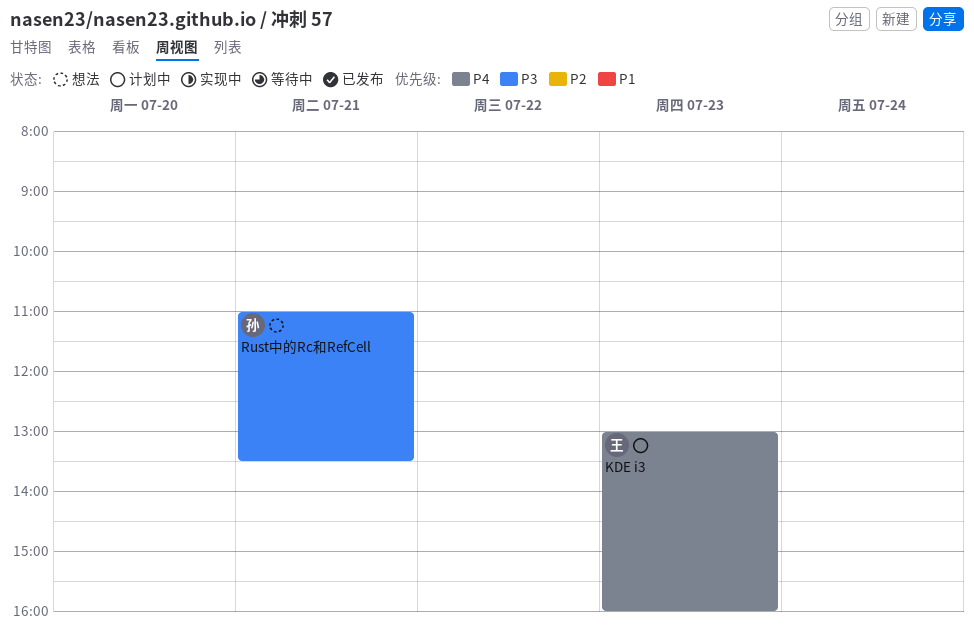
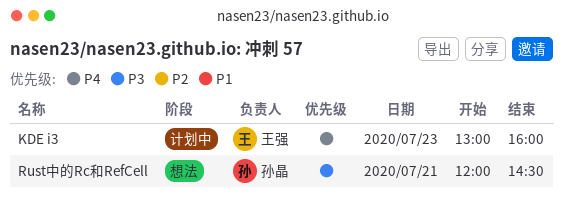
Rust中的Rc和RefCell, begins: 11:00 -> 12:00
Rust中的Rc和RefCell, ends: 13:30 -> 14:30

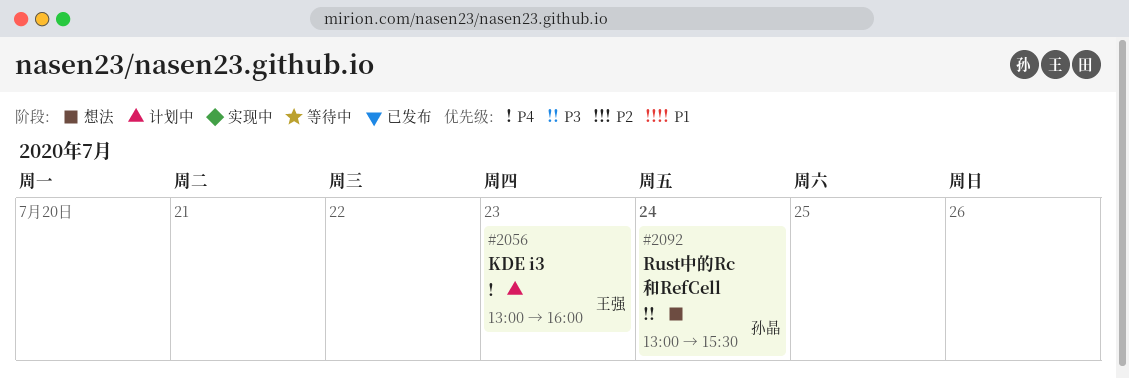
Rust中的Rc和RefCell, day: Jul 21 -> Jul 24
Rust中的Rc和RefCell, begins: 12:00 -> 13:00
Rust中的Rc和RefCell, ends: 14:30 -> 15:30

